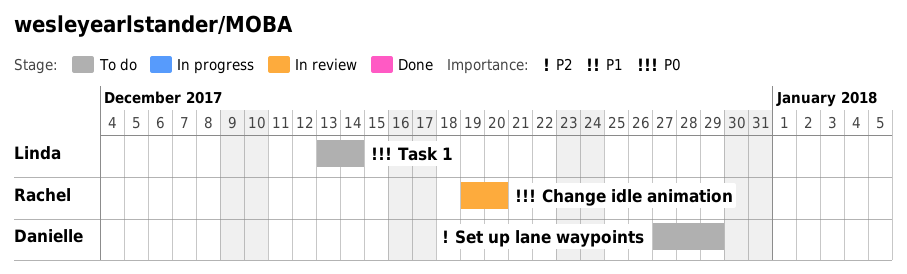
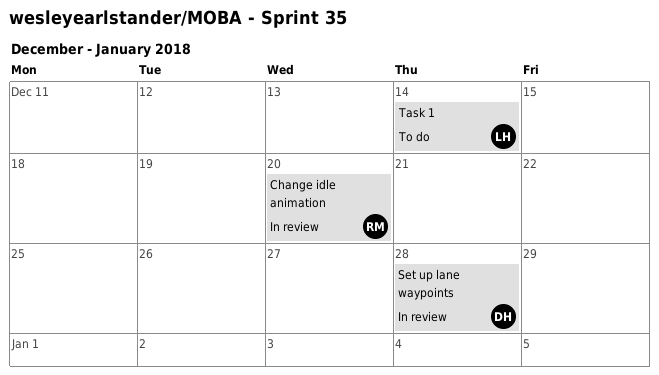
Set up lane waypoints, status: To do -> In review
Set up lane waypoints, due: Dec 29 -> Dec 28

